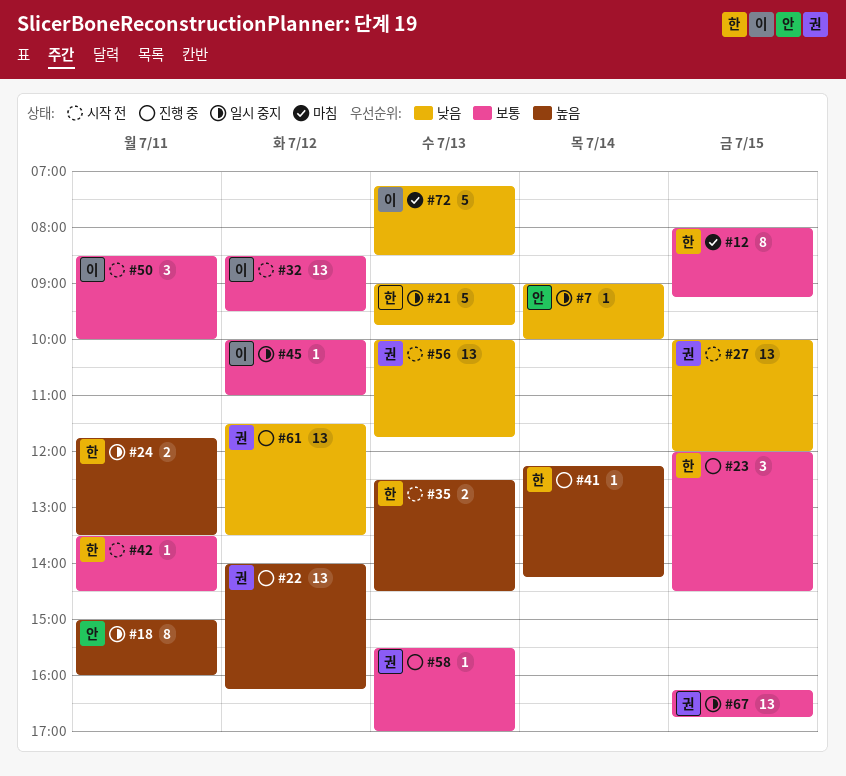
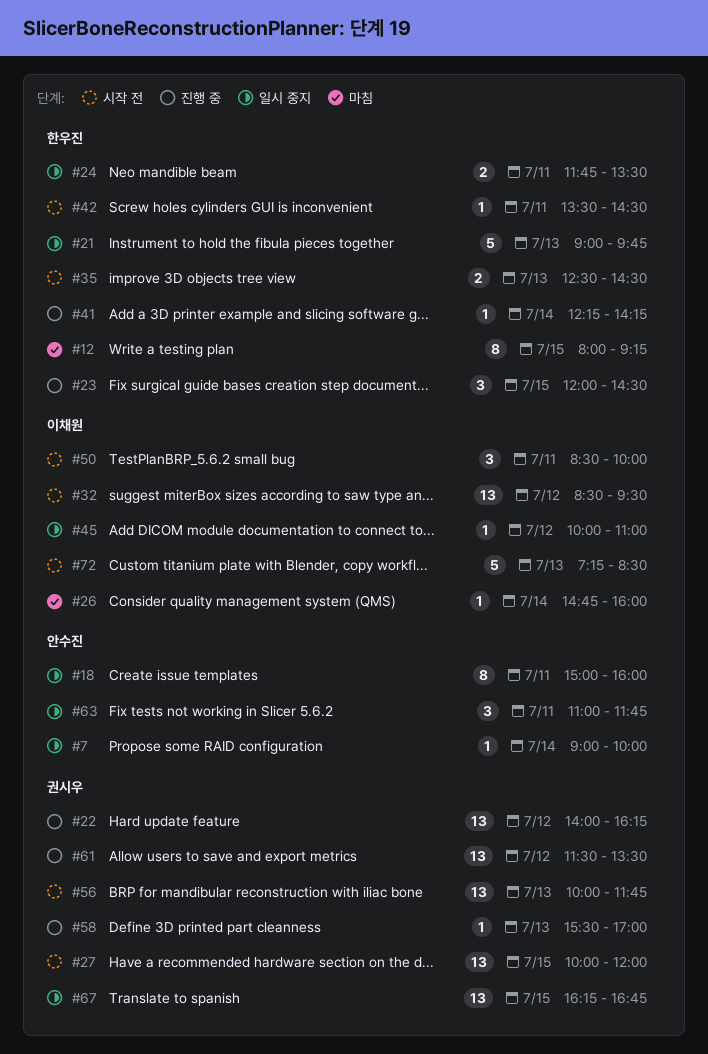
#26: none -> present
#63: none -> present
#72, status: 마침 -> 시작 전

